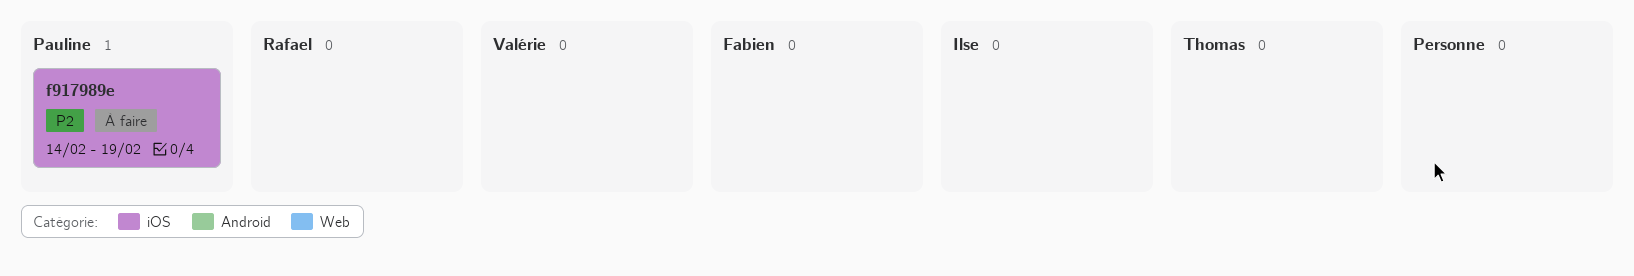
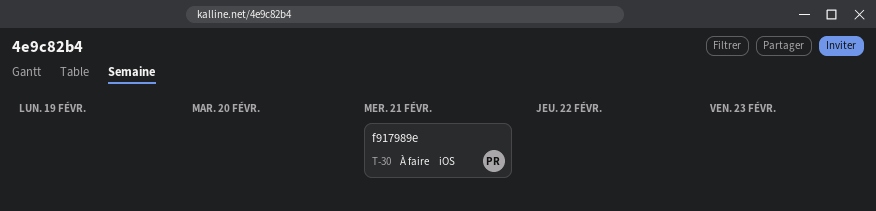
f917989e, due: Feb 19 -> Feb 21

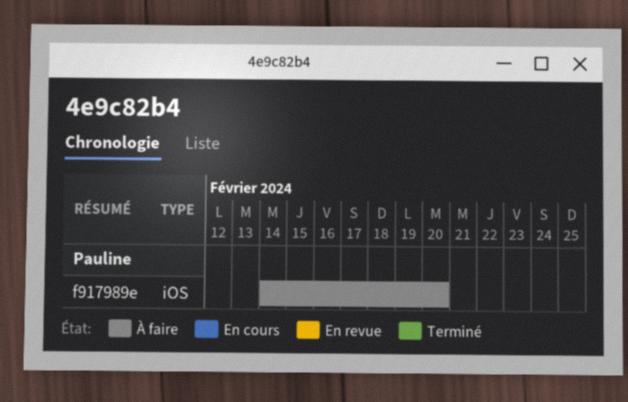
f917989e, due: Feb 21 -> Feb 20

